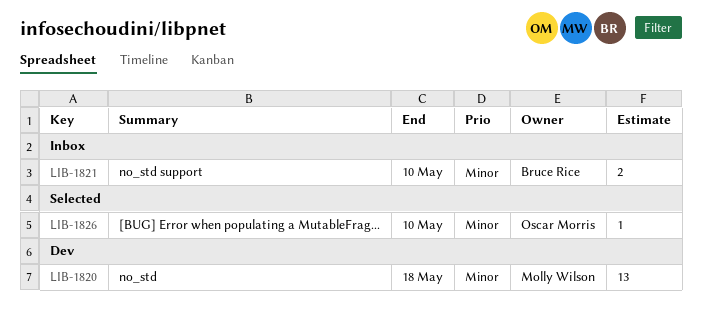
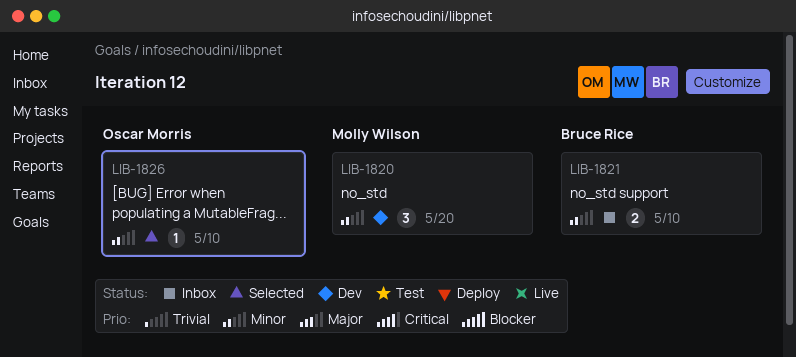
LIB-1820, estimate: 13 -> 3
LIB-1820, due: May 18 -> May 20

